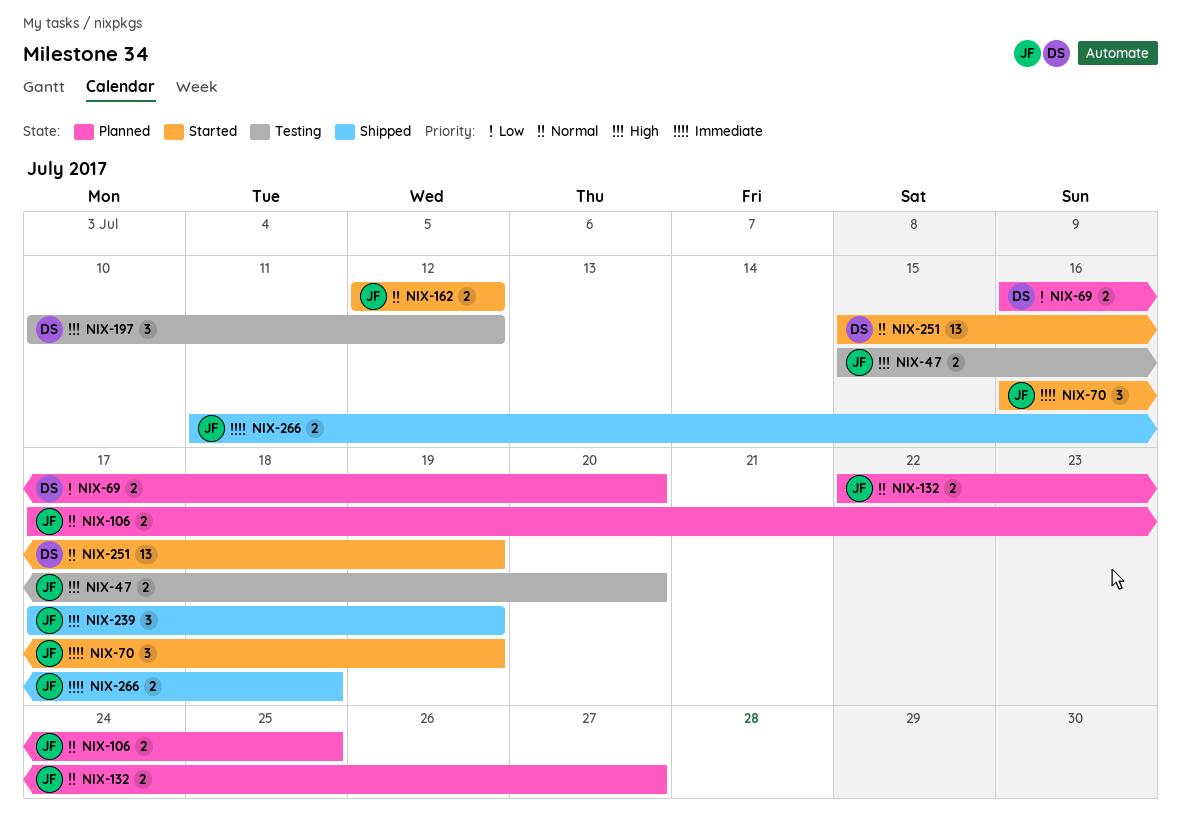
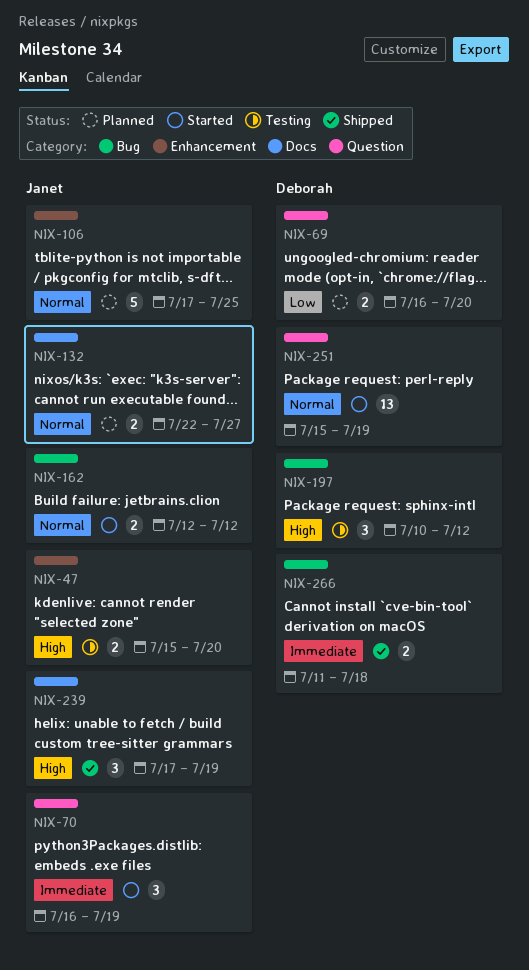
NIX-106, estimate: 2 -> 5
NIX-266, owner: Janet -> Deborah

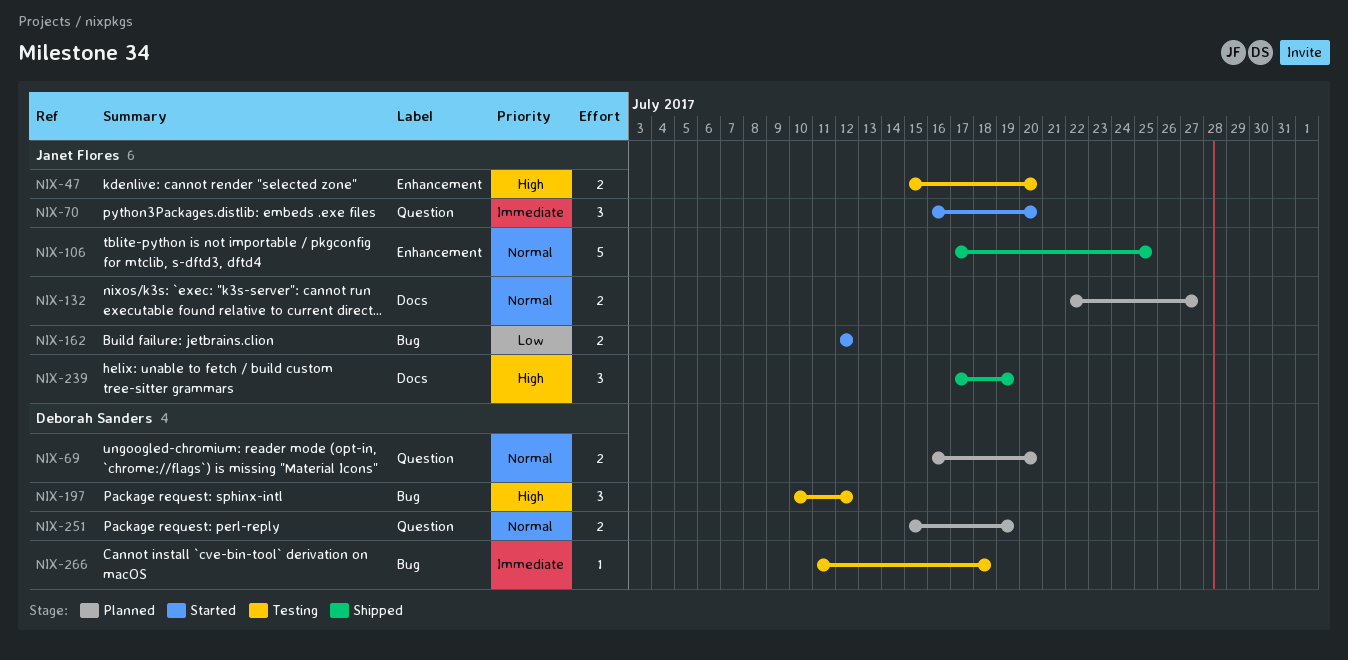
NIX-69, priority: Low -> Normal
NIX-70, due: Jul 19 -> Jul 20
NIX-106, status: Planned -> Shipped
NIX-162, priority: Normal -> Low
NIX-251, status: Started -> Planned
NIX-251, estimate: 13 -> 2
NIX-266, status: Shipped -> Testing
NIX-266, estimate: 2 -> 1

